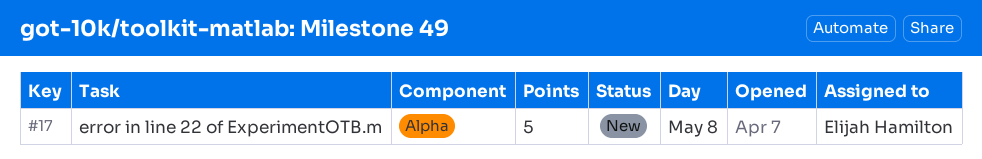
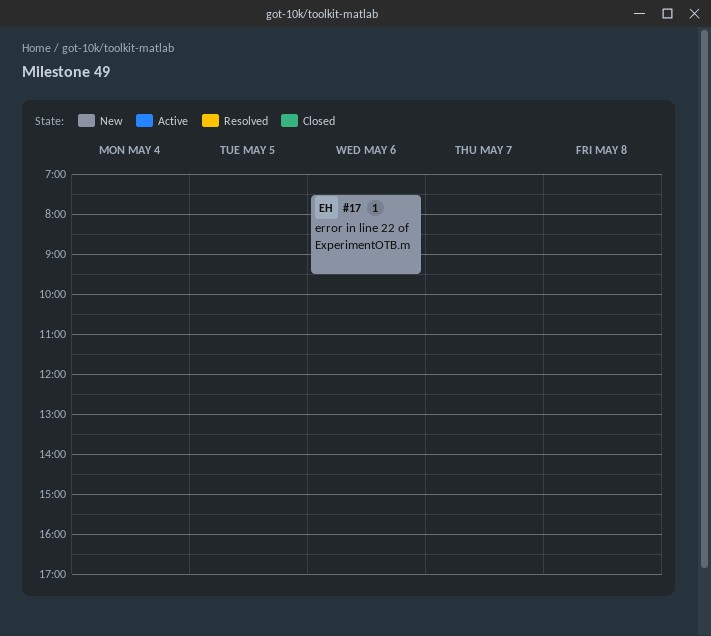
#17, estimate: 5 -> 1
#17, day: May 8 -> May 6

